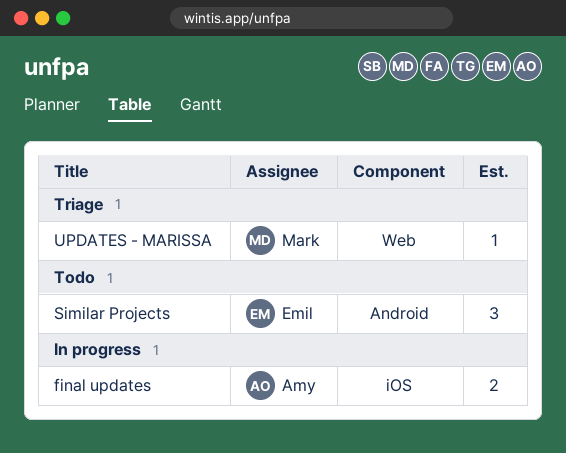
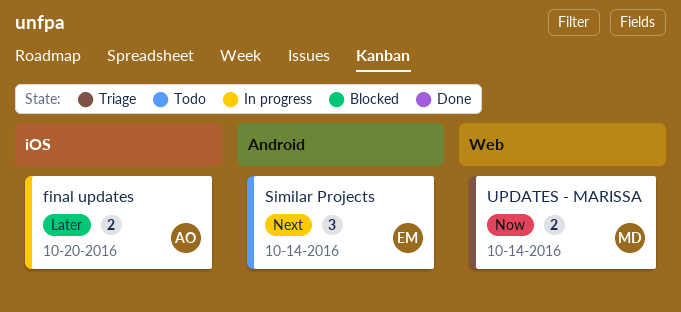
UPDATES - MARISSA, estimate: 1 -> 2

